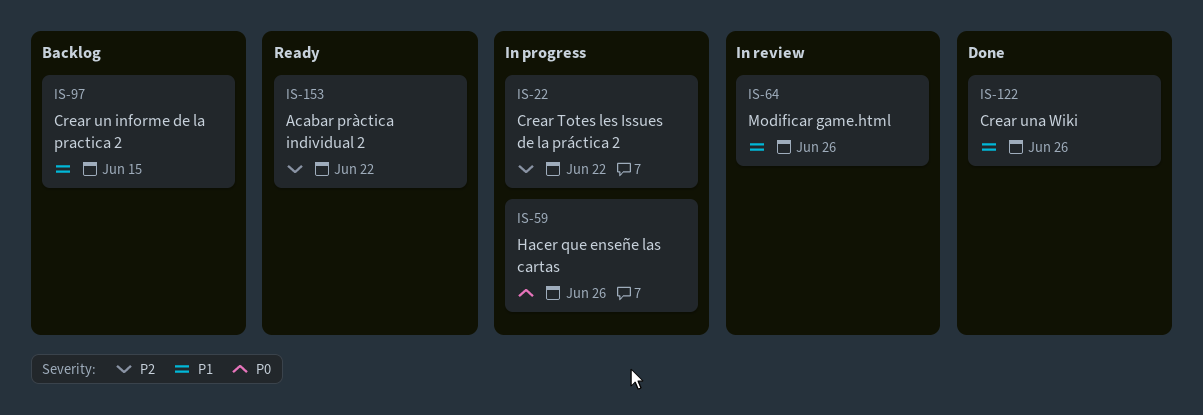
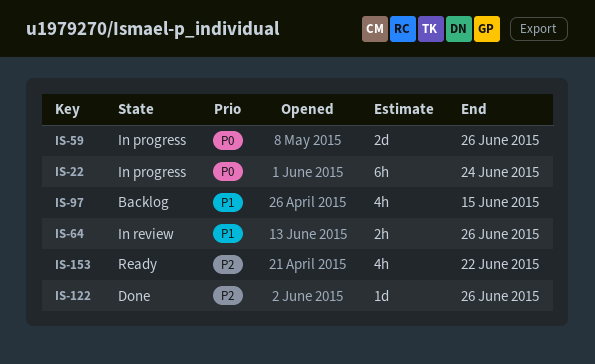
IS-22, priority: P2 -> P0
IS-22, due: Jun 22 -> Jun 24
IS-122, priority: P1 -> P2

